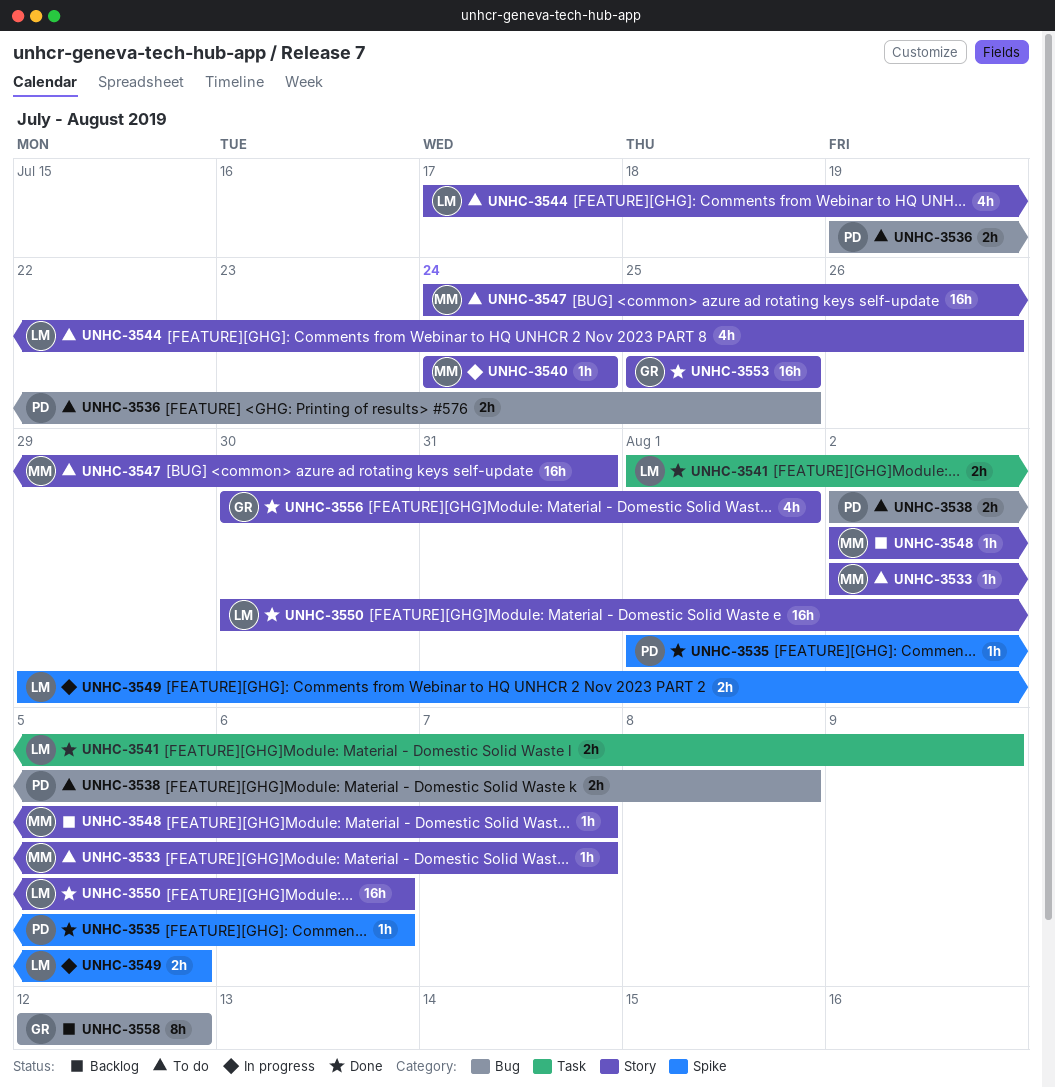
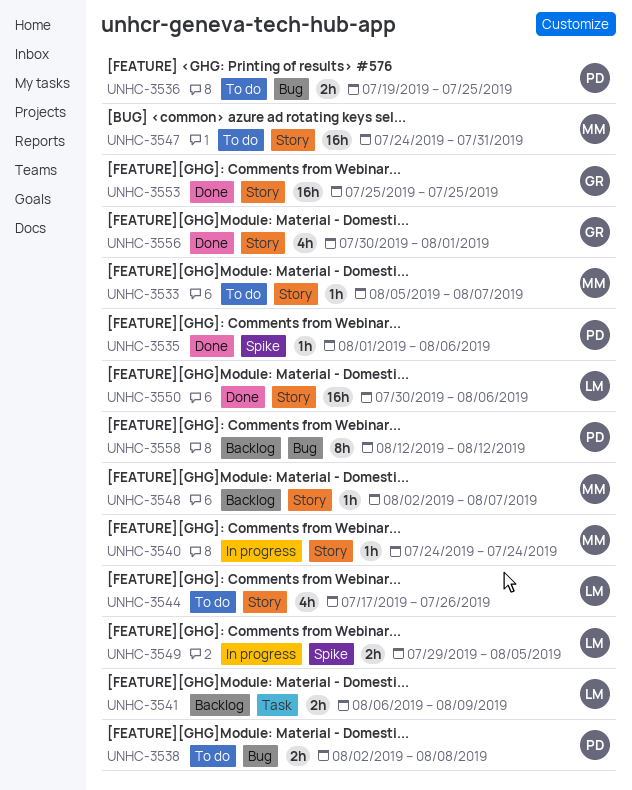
UNHC-3533, start: Aug 2 -> Aug 5
UNHC-3541, status: Done -> Backlog
UNHC-3541, start: Aug 1 -> Aug 6
UNHC-3558, owner: GR -> PD

